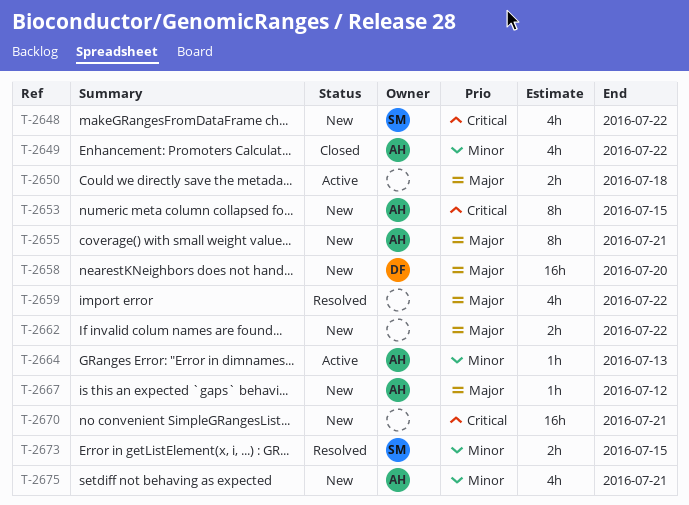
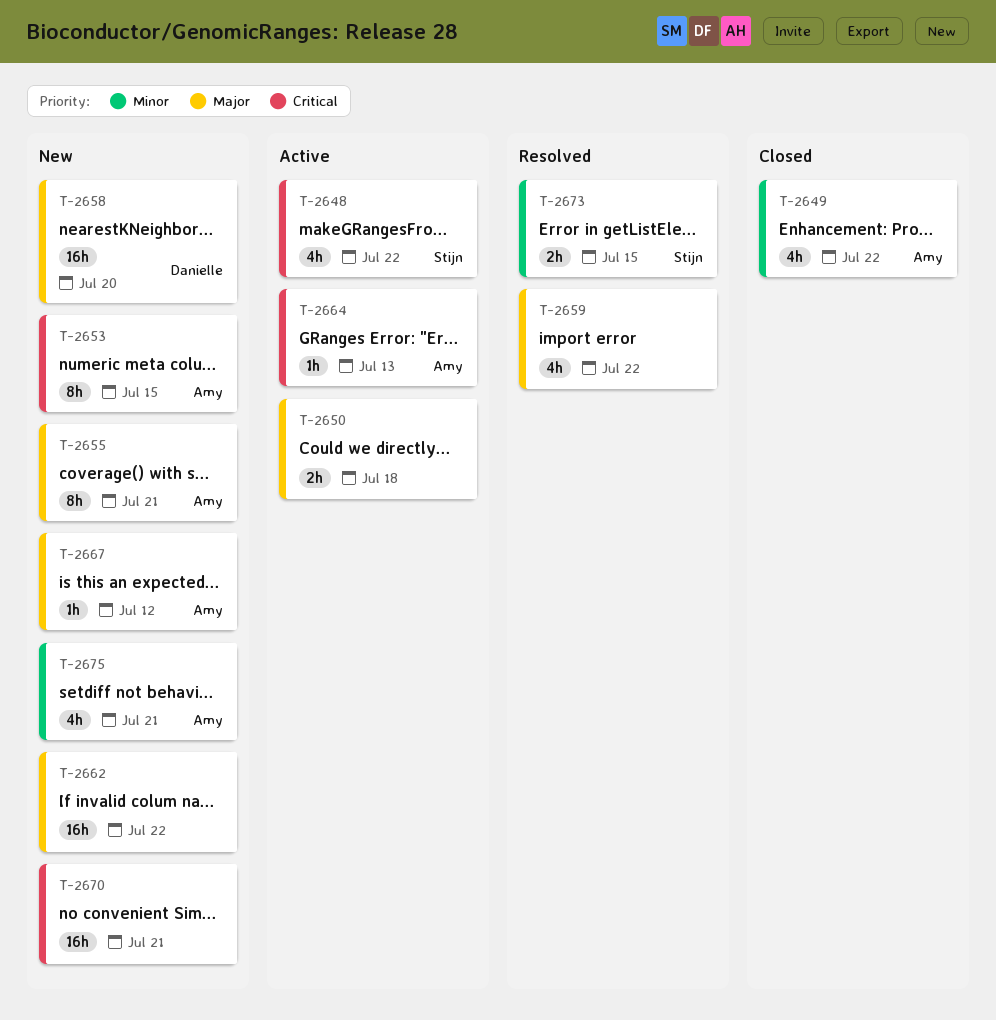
T-2648, status: New -> Active
T-2662, estimate: 2h -> 16h
T-2664, priority: Minor -> Critical

